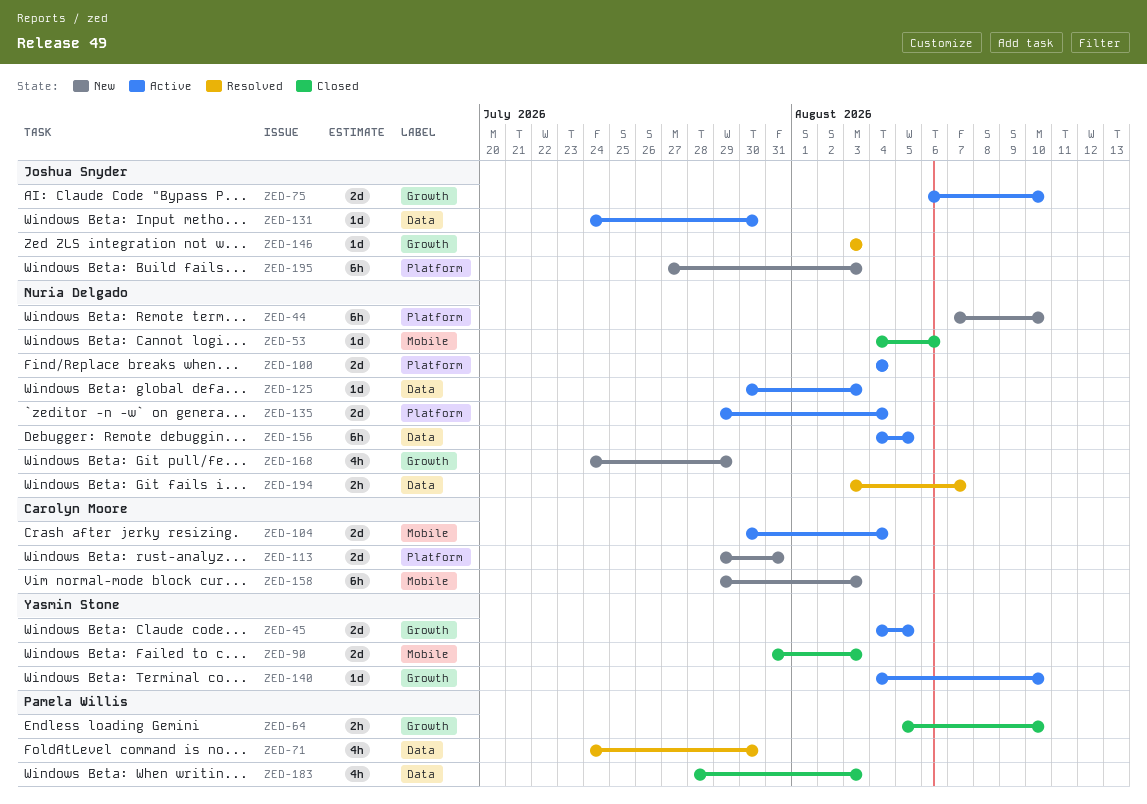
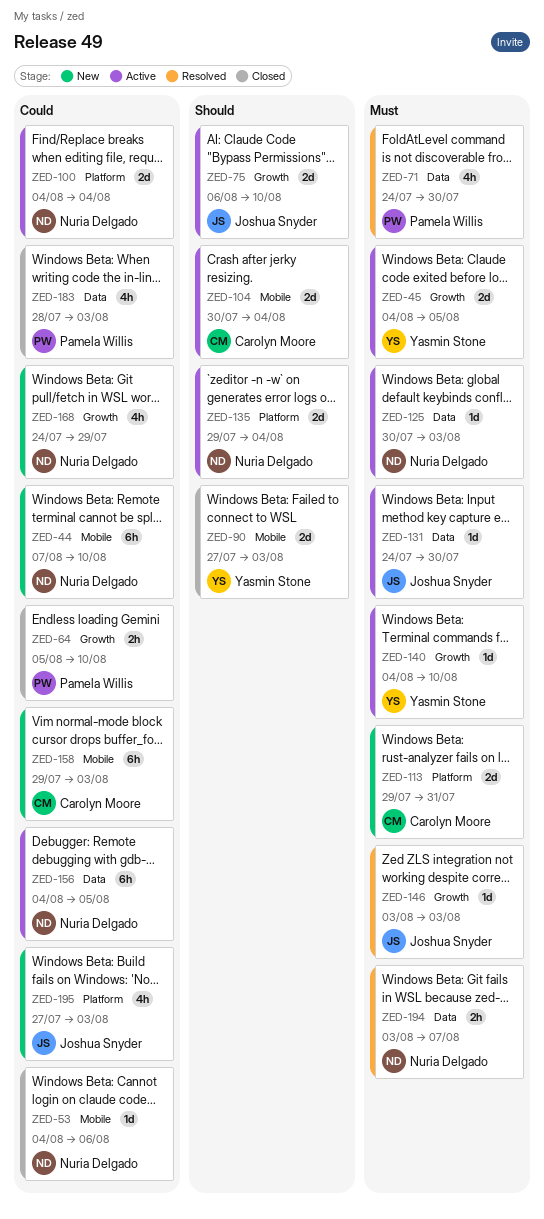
ZED-44, label: Platform -> Mobile
ZED-90, start: Jul 31 -> Jul 27
ZED-195, estimate: 6h -> 4h

